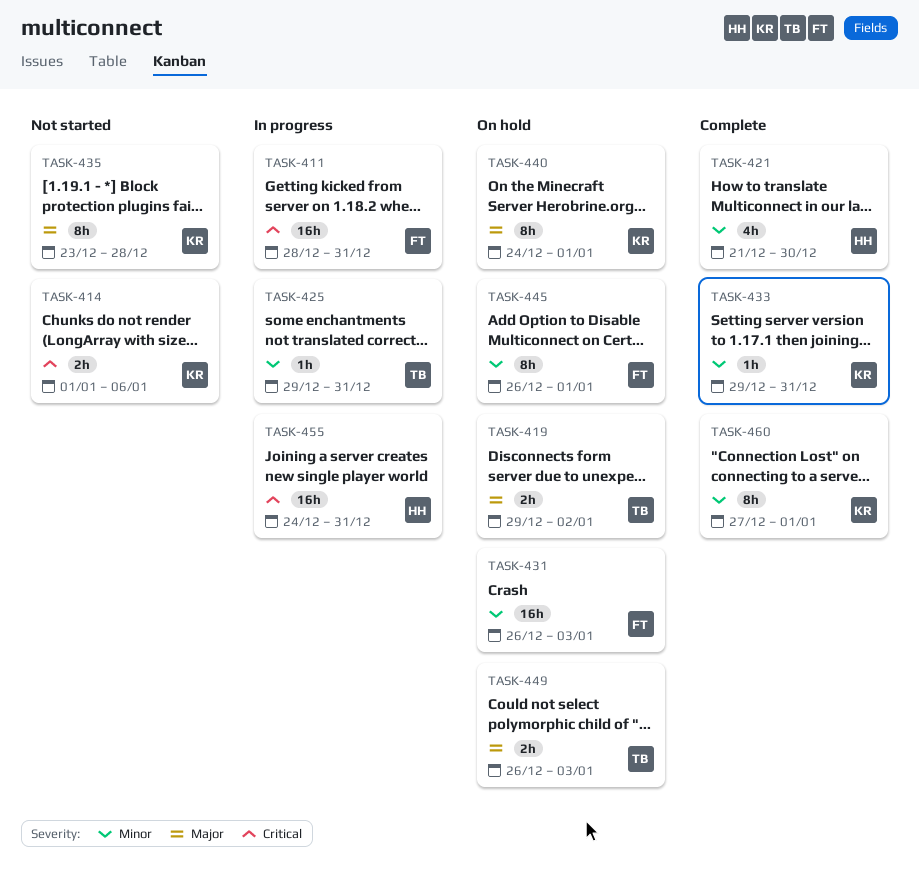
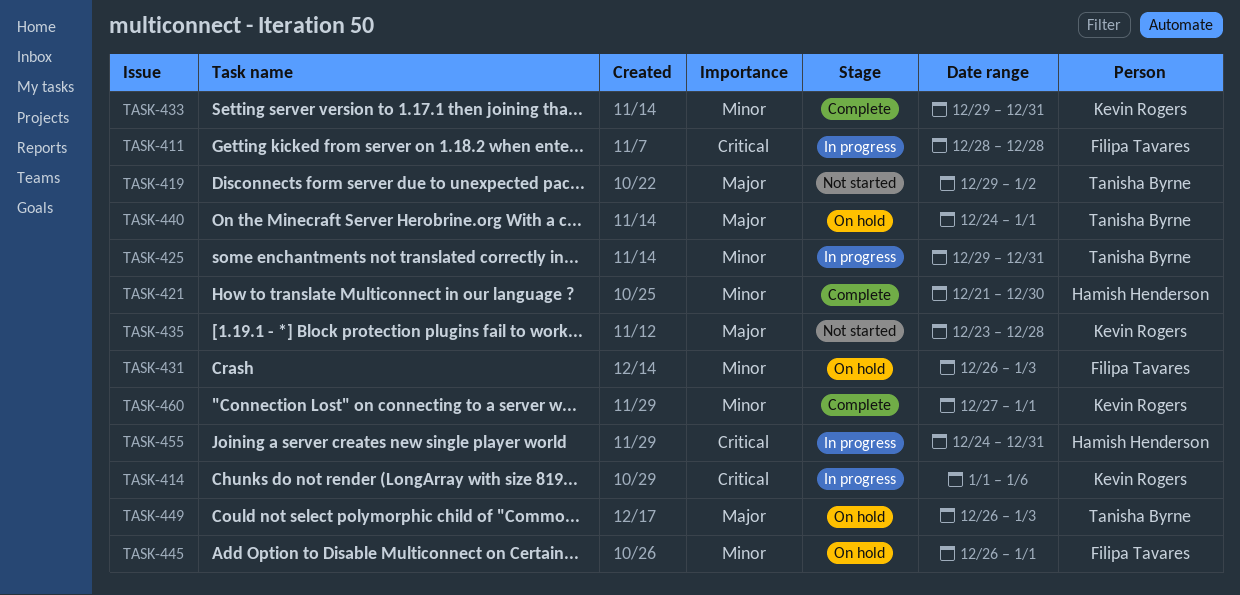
TASK-411, due: Dec 31 -> Dec 28
TASK-414, status: Not started -> In progress
TASK-419, status: On hold -> Not started
TASK-440, owner: Kevin Rogers -> Tanisha Byrne

